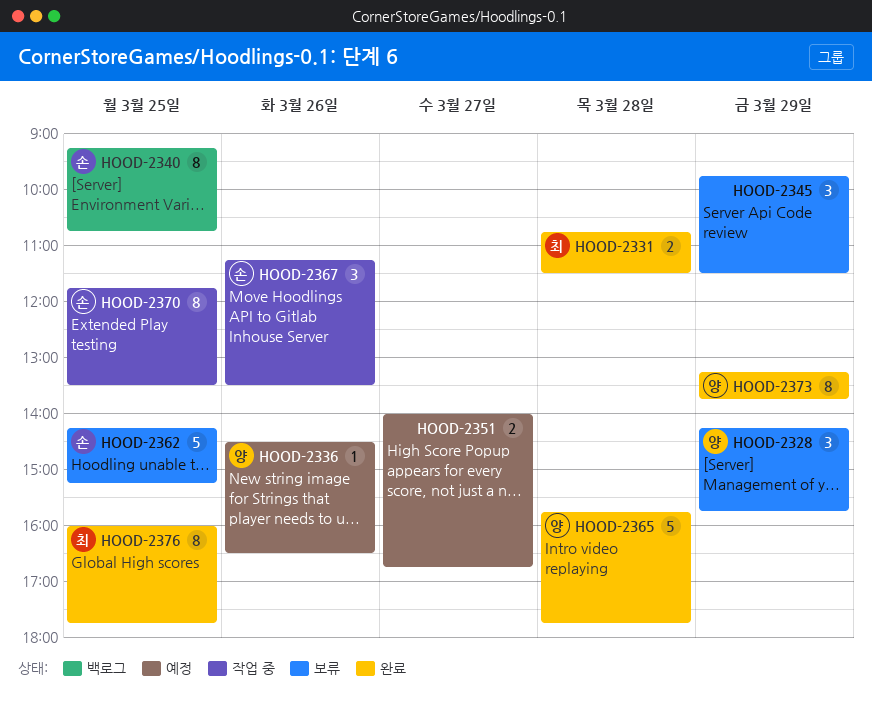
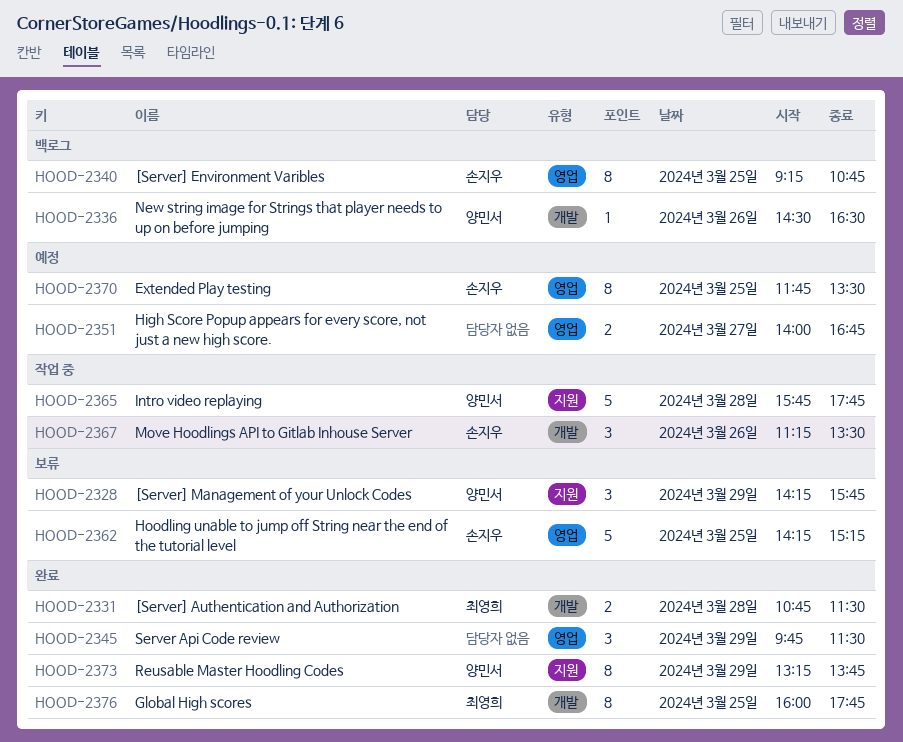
HOOD-2336, status: 예정 -> 백로그
HOOD-2345, status: 보류 -> 완료
HOOD-2365, status: 완료 -> 작업 중
HOOD-2370, status: 작업 중 -> 예정

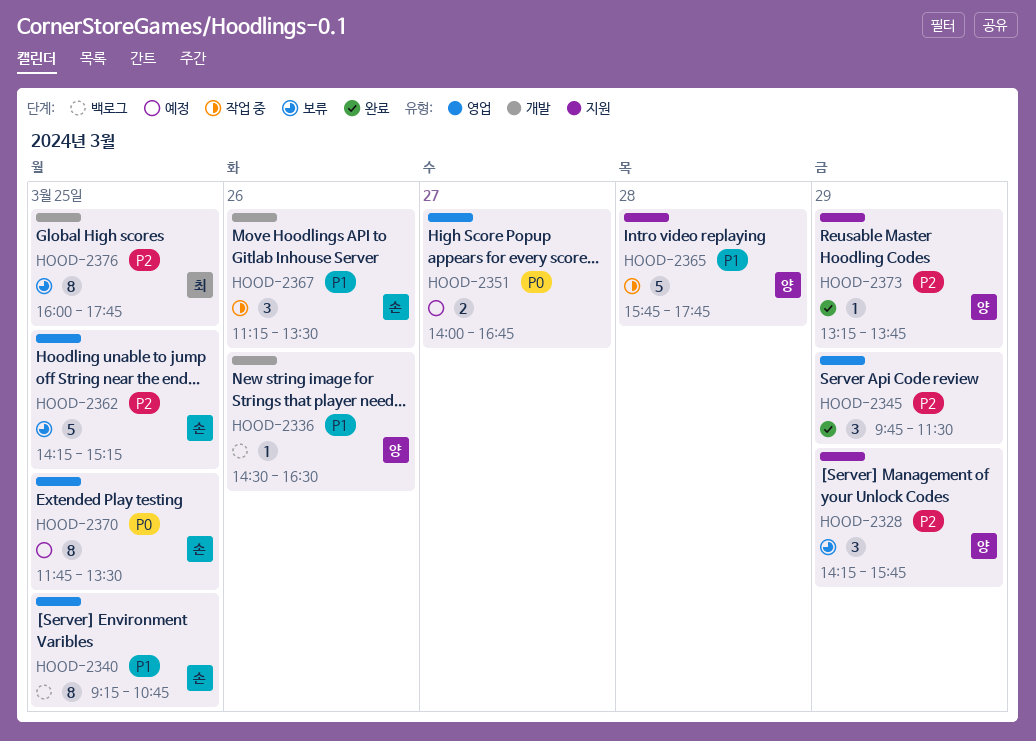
HOOD-2331: present -> none
HOOD-2373, estimate: 8 -> 1
HOOD-2376, status: 완료 -> 보류

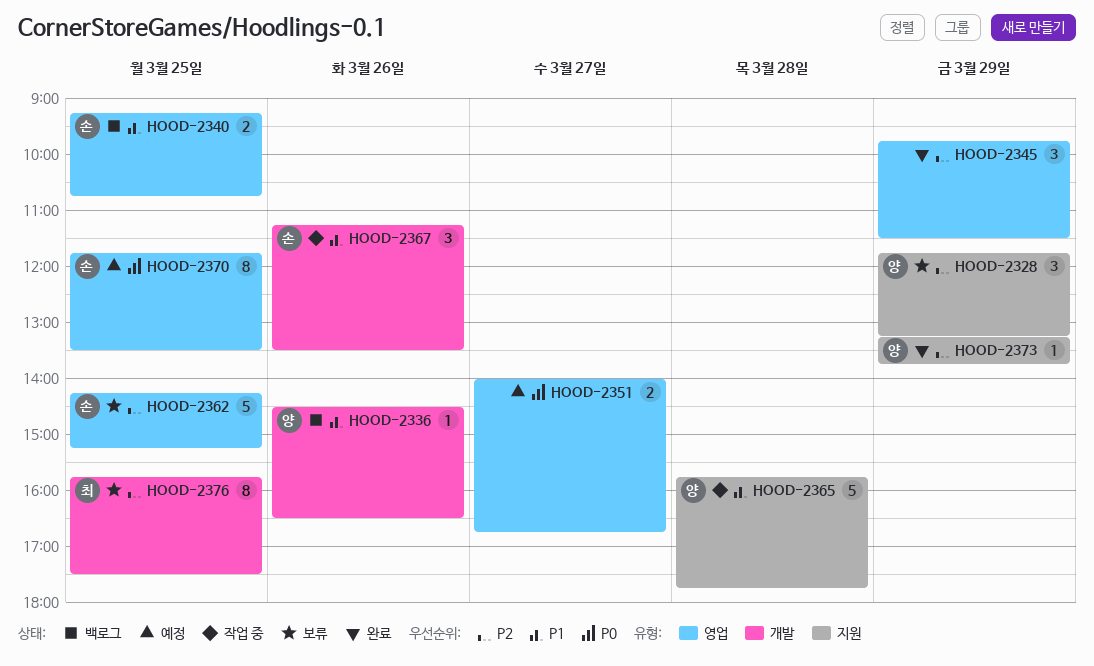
HOOD-2328, begins: 14:15 -> 11:45
HOOD-2328, ends: 15:45 -> 13:15
HOOD-2340, estimate: 8 -> 2
HOOD-2376, begins: 16:00 -> 15:45
HOOD-2376, ends: 17:45 -> 17:30

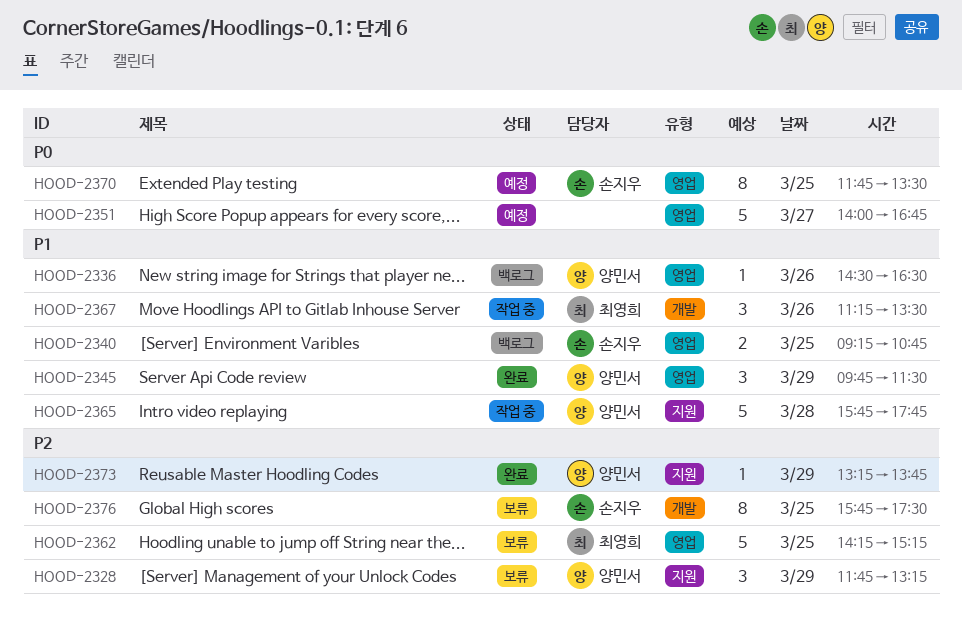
HOOD-2336, label: 개발 -> 영업
HOOD-2345, owner: none -> 양민서
HOOD-2345, priority: P2 -> P1
HOOD-2351, estimate: 2 -> 5
HOOD-2362, owner: 손지우 -> 최영희
HOOD-2367, owner: 손지우 -> 최영희
HOOD-2376, owner: 최영희 -> 손지우

